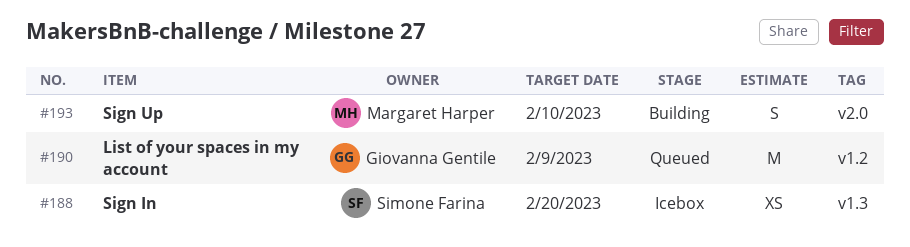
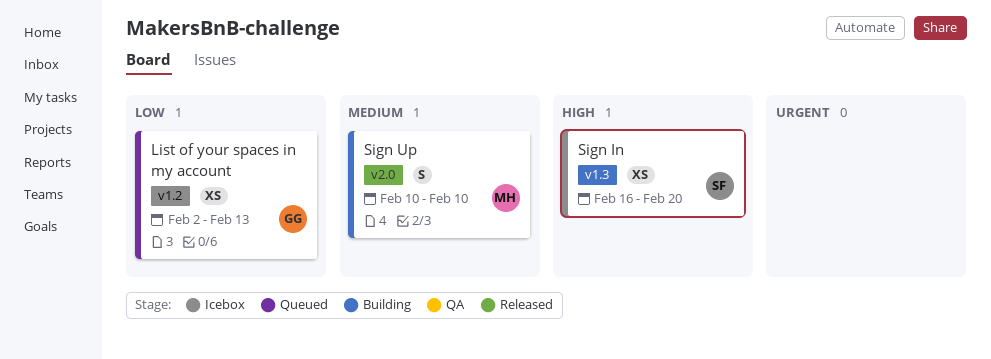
List of your spaces in my account, estimate: M -> XS
List of your spaces in my account, due: Feb 9 -> Feb 13

